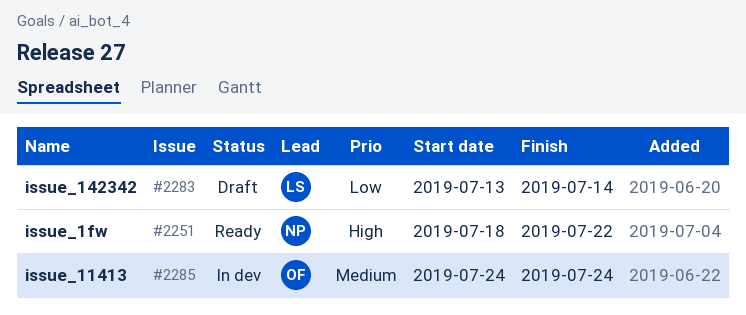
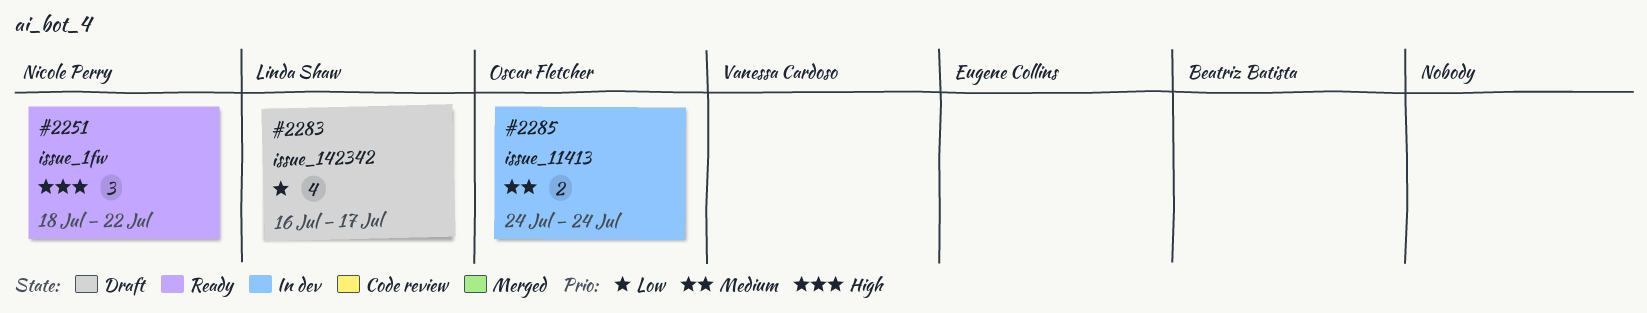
#2283, start: Jul 13 -> Jul 16
#2283, due: Jul 14 -> Jul 17

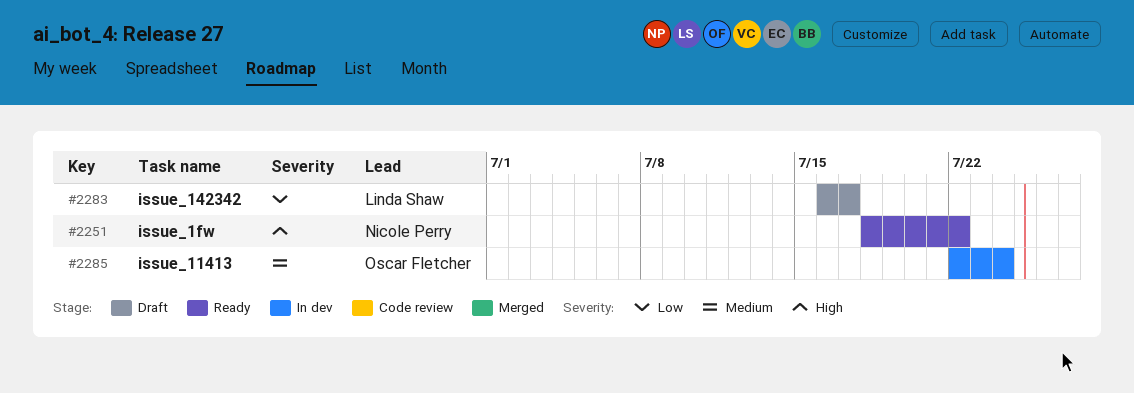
#2285, start: Jul 24 -> Jul 22

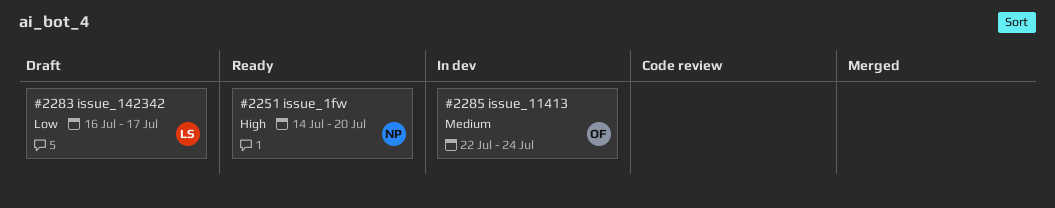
#2251, start: Jul 18 -> Jul 14
#2251, due: Jul 22 -> Jul 20

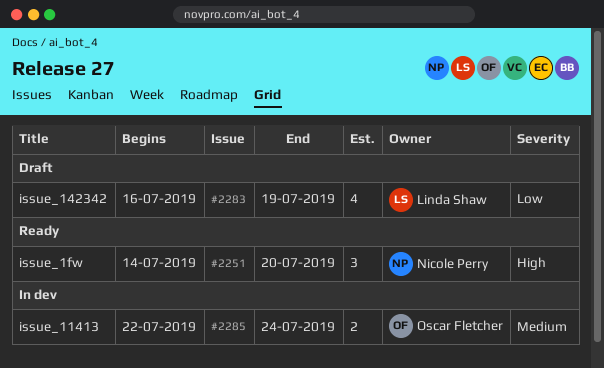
#2283, due: Jul 17 -> Jul 19

